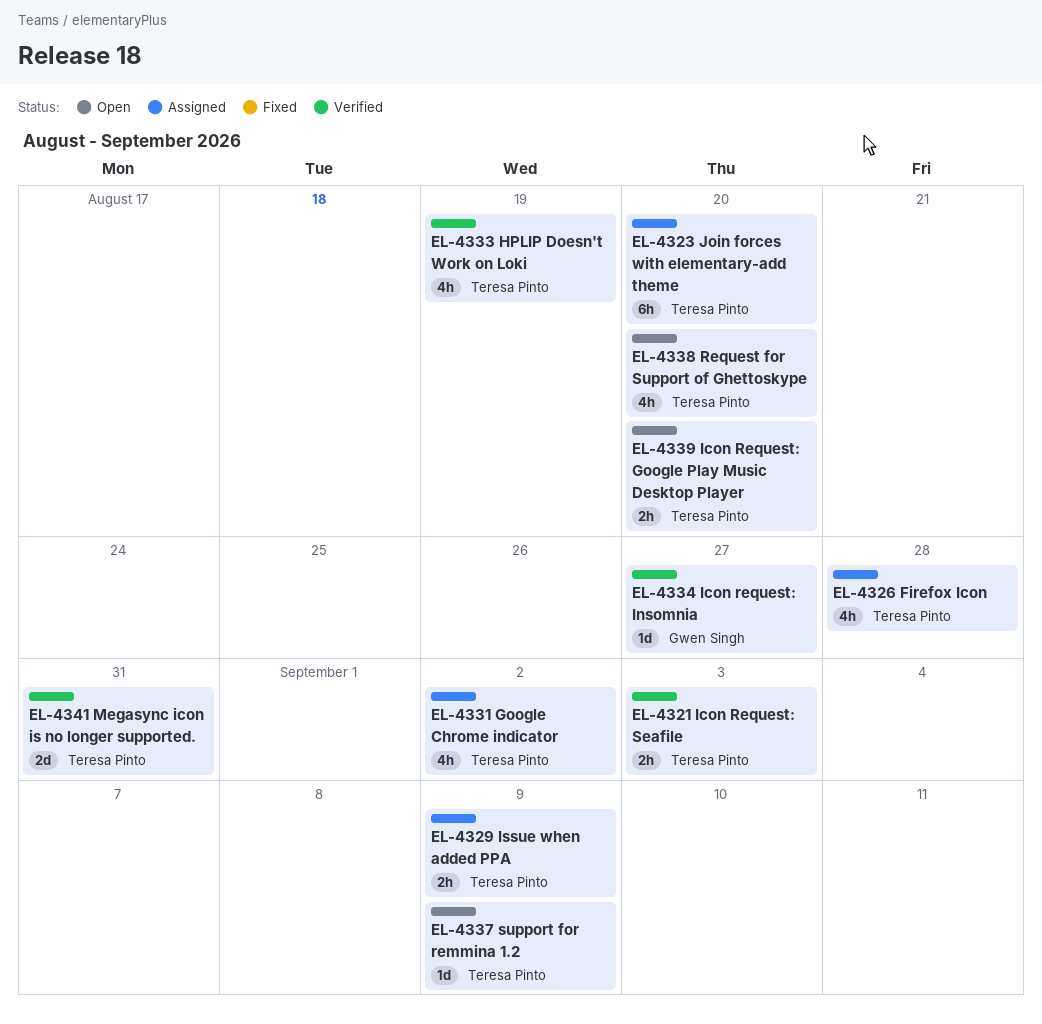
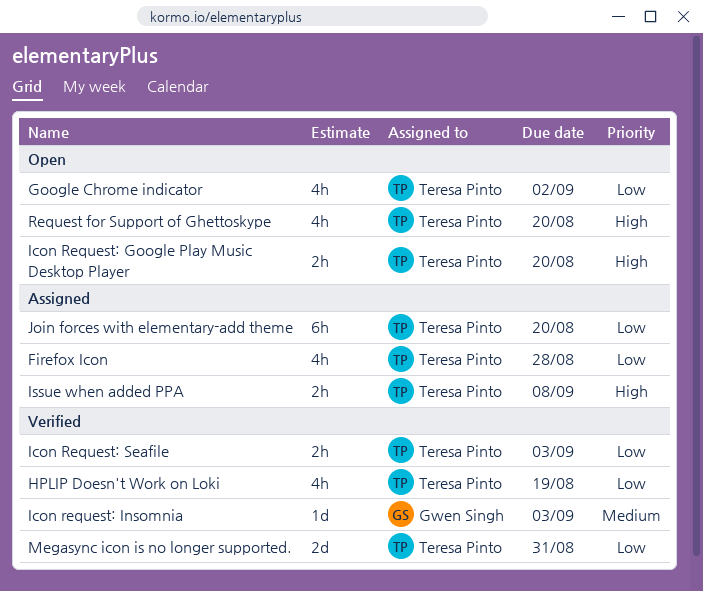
Google Chrome indicator, status: Assigned -> Open
Icon request: Insomnia, due: Aug 27 -> Sep 3
Issue when added PPA, due: Sep 9 -> Sep 8
support for remmina 1.2: present -> none

